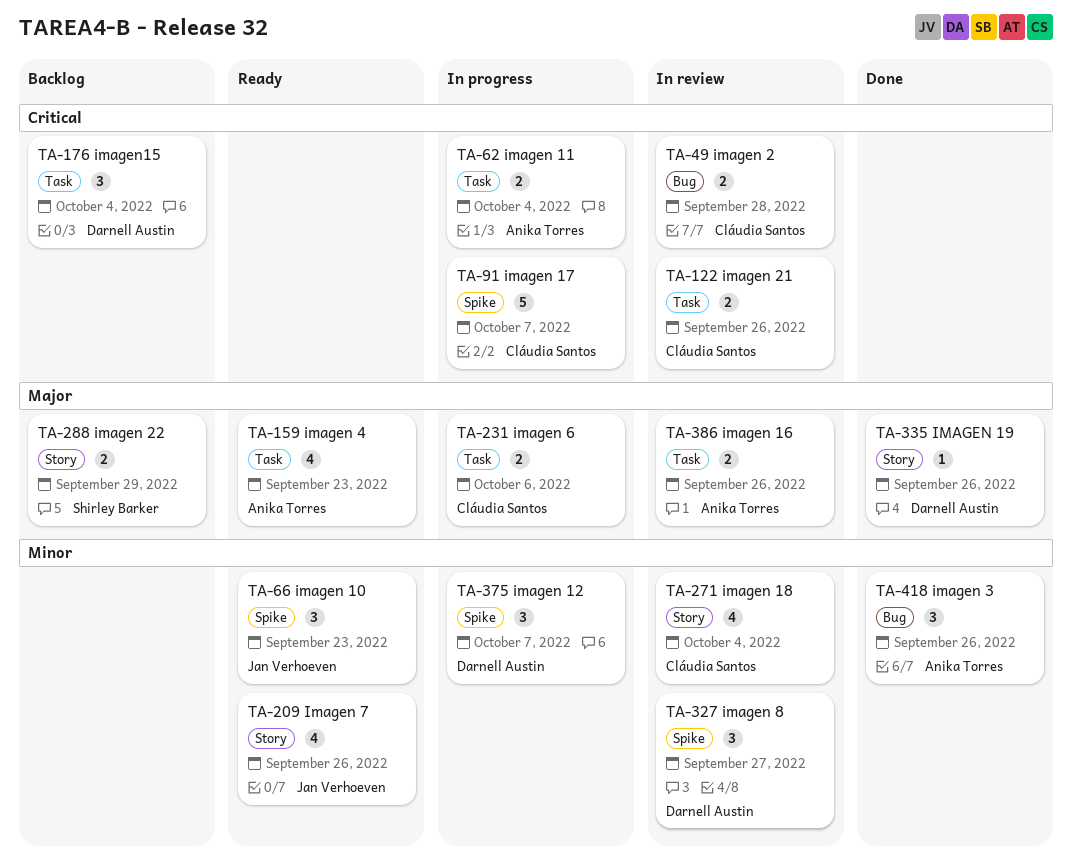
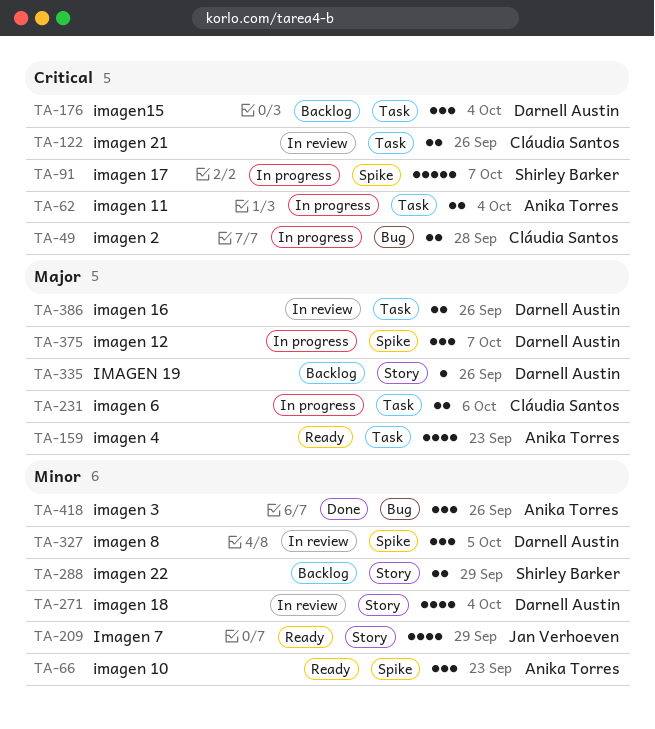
TA-49, status: In review -> In progress
TA-66, owner: Jan Verhoeven -> Anika Torres
TA-91, owner: Cláudia Santos -> Shirley Barker
TA-209, due: Sep 26 -> Sep 29
TA-271, owner: Cláudia Santos -> Darnell Austin
TA-288, priority: Major -> Minor
TA-327, due: Sep 27 -> Oct 5
TA-335, status: Done -> Backlog
TA-375, priority: Minor -> Major
TA-386, owner: Anika Torres -> Darnell Austin

